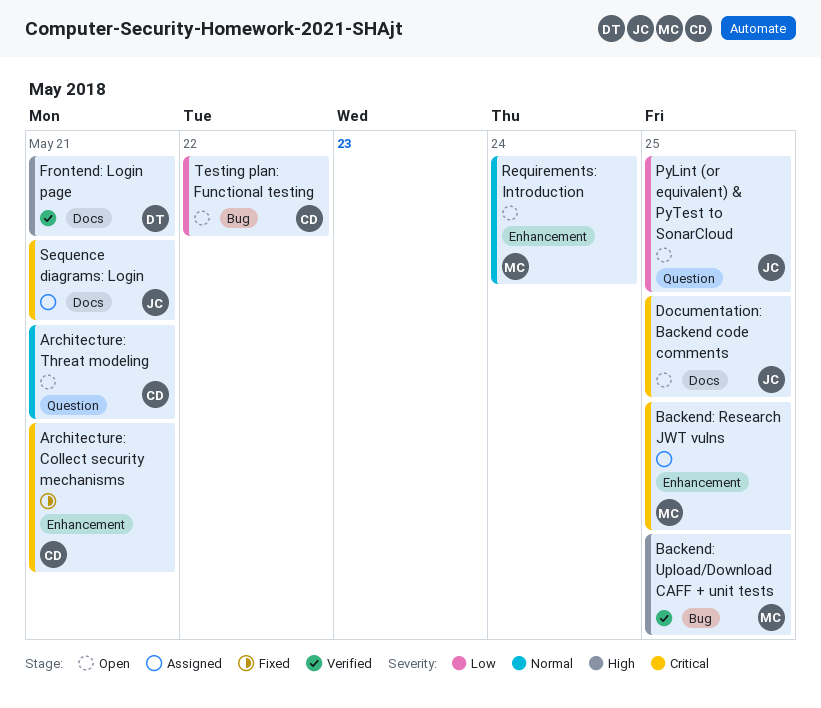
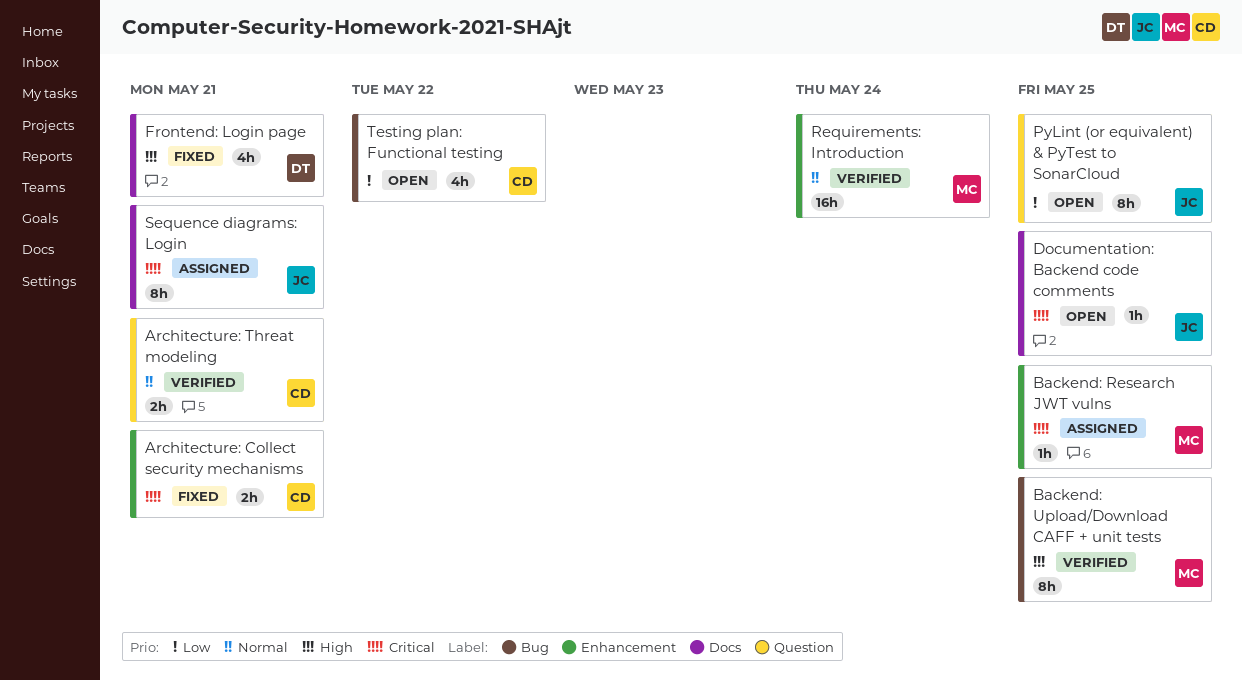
Architecture: Threat modeling, status: Open -> Verified
Frontend: Login page, status: Verified -> Fixed
Requirements: Introduction, status: Open -> Verified

